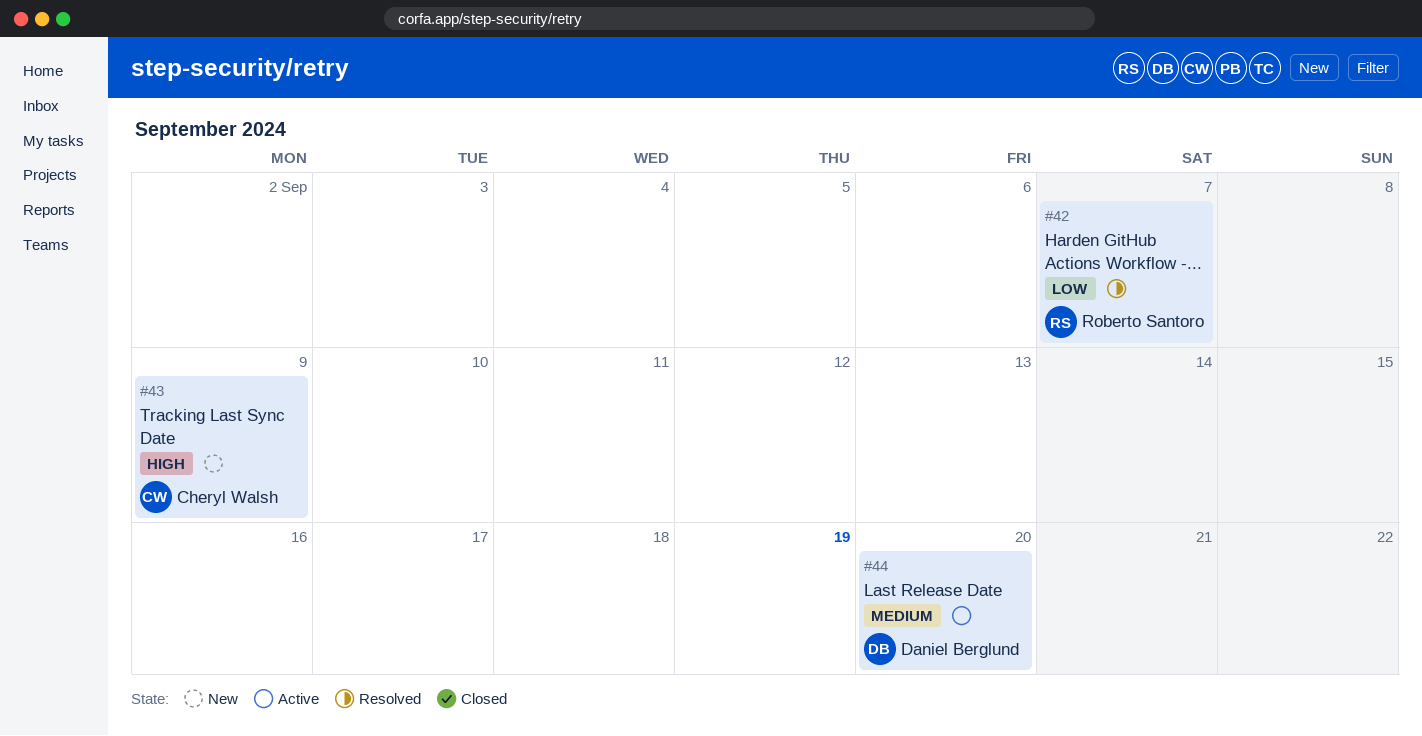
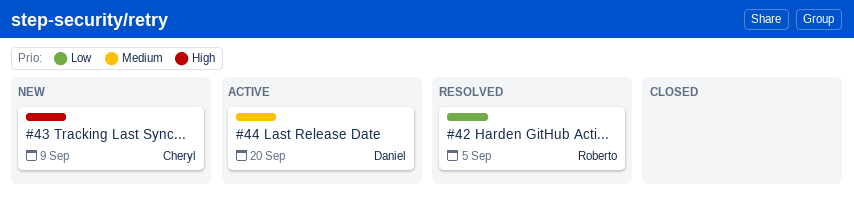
#42, due: Sep 7 -> Sep 5

